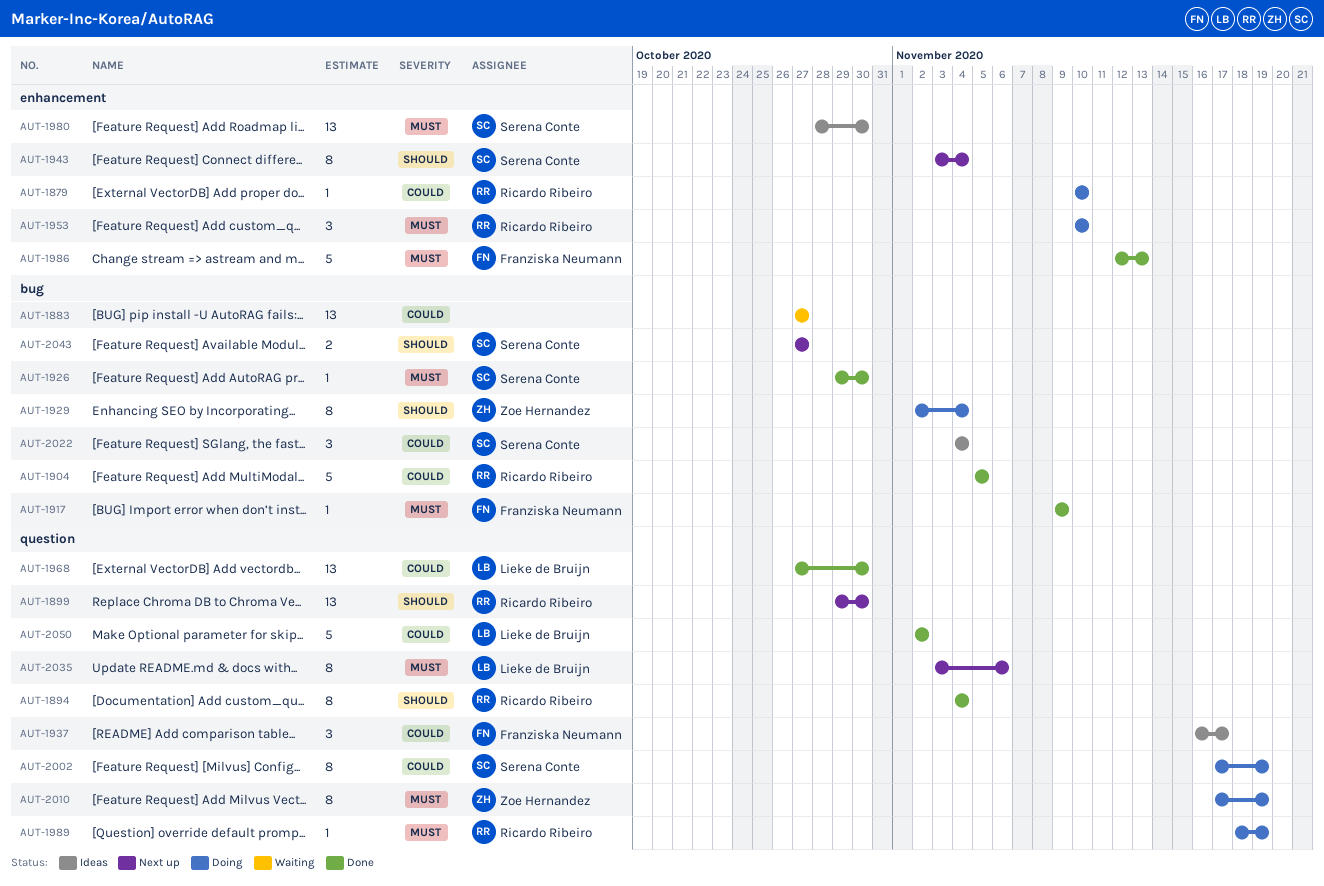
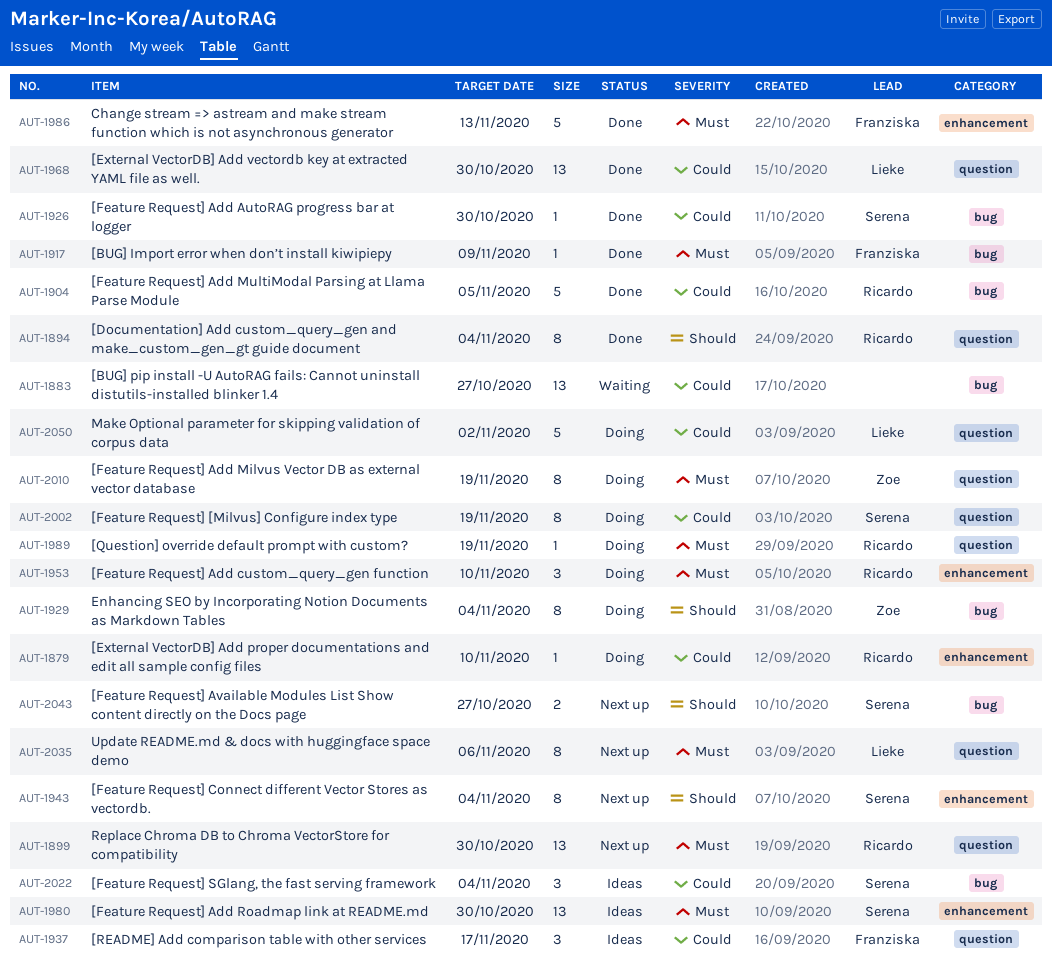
AUT-1899, priority: Should -> Must
AUT-1926, priority: Must -> Could
AUT-2050, status: Done -> Doing

